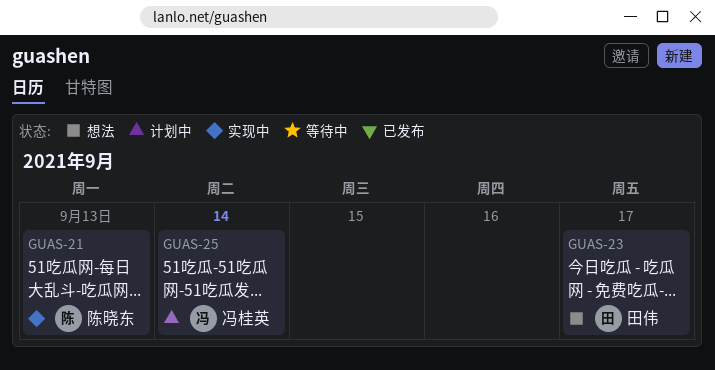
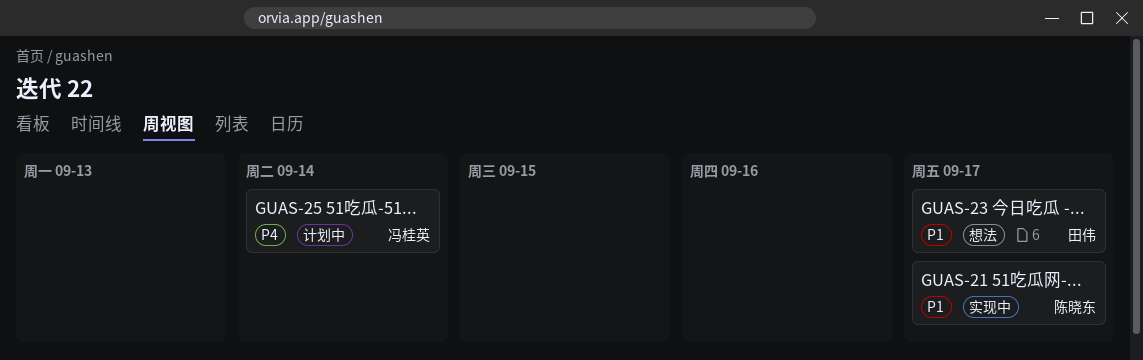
GUAS-21, due: Sep 13 -> Sep 17

